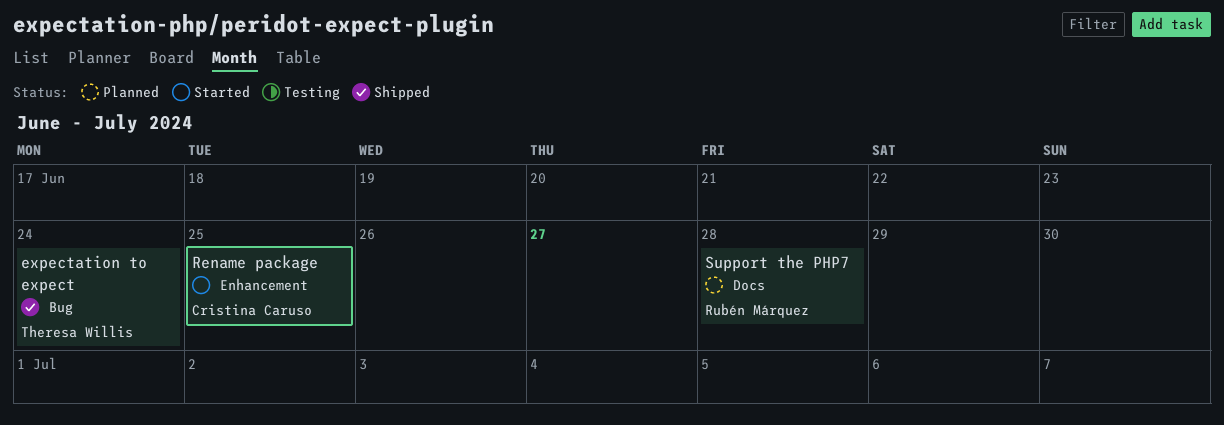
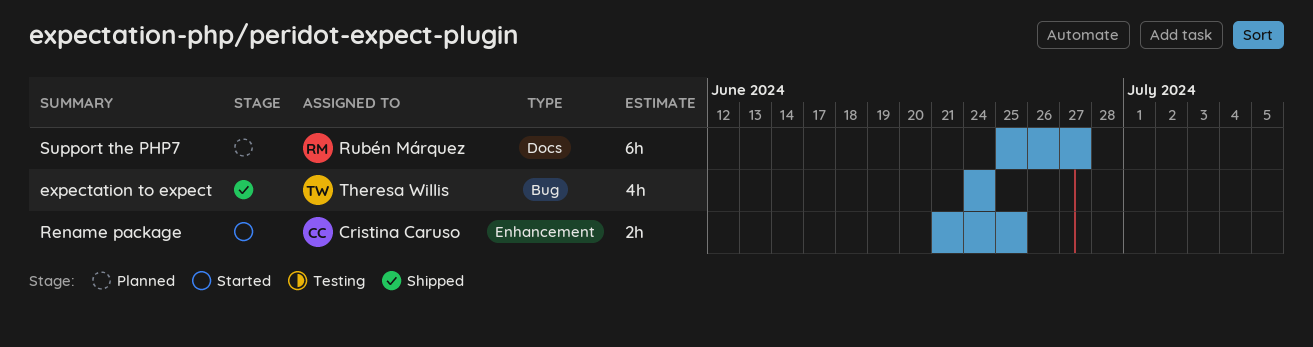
Support the PHP7, due: Jun 28 -> Jun 27

